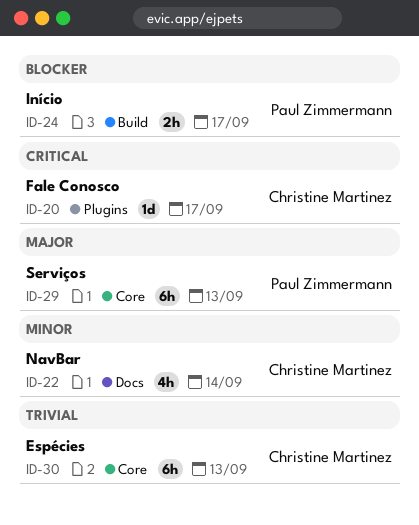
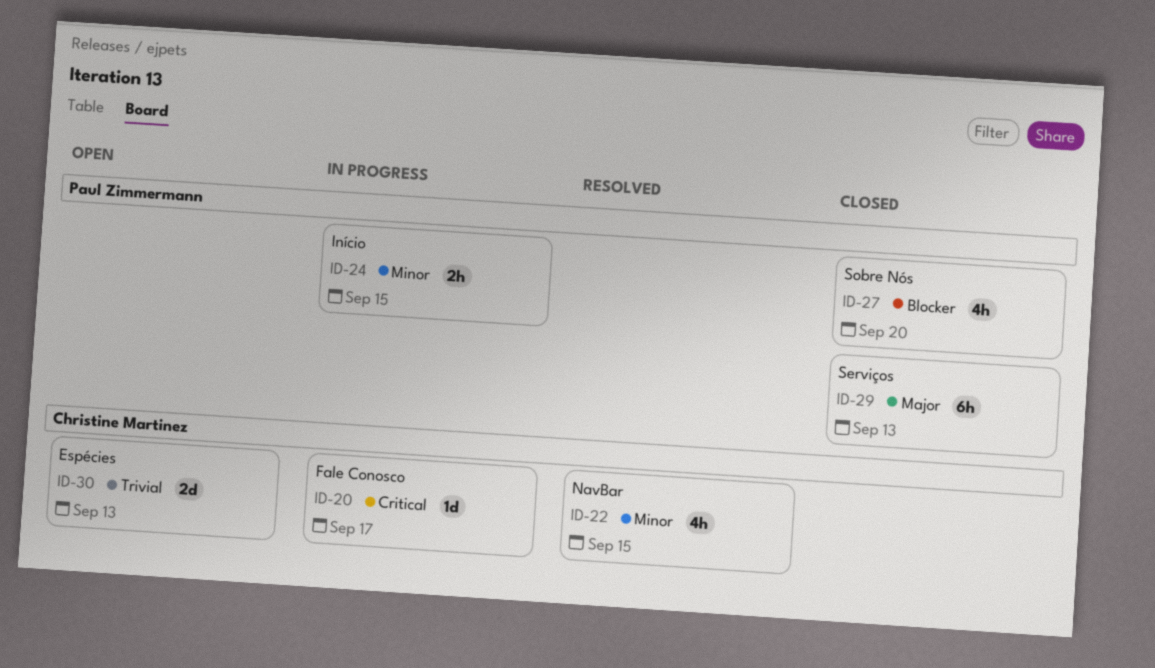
ID-22, due: Sep 14 -> Sep 15
ID-24, priority: Blocker -> Minor
ID-24, due: Sep 17 -> Sep 15
ID-27: none -> present
ID-30, estimate: 6h -> 2d

